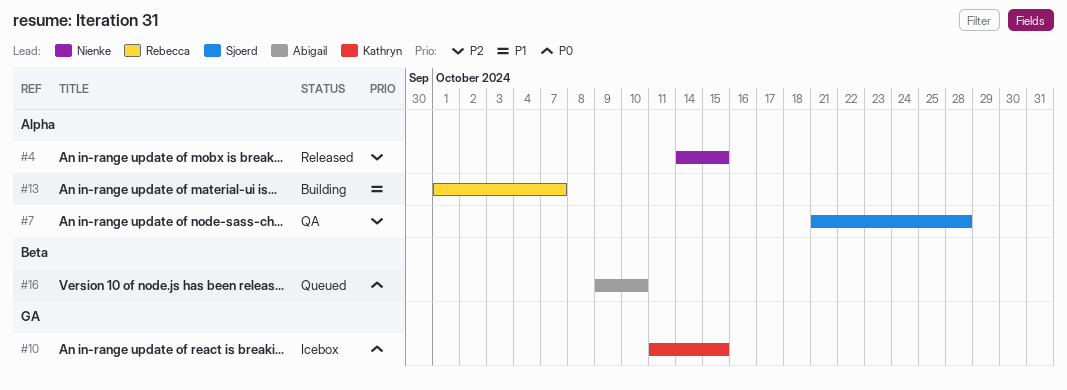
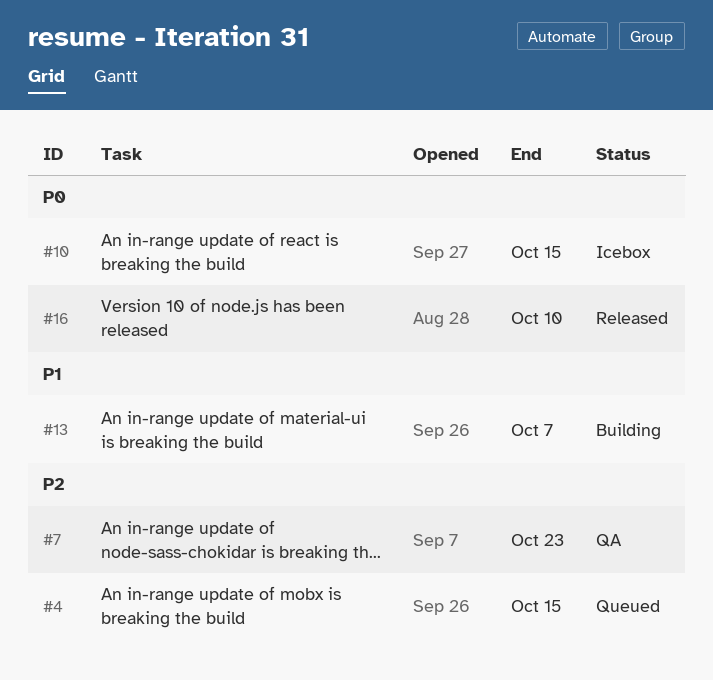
#4, status: Released -> Queued
#7, due: Oct 28 -> Oct 23
#16, status: Queued -> Released

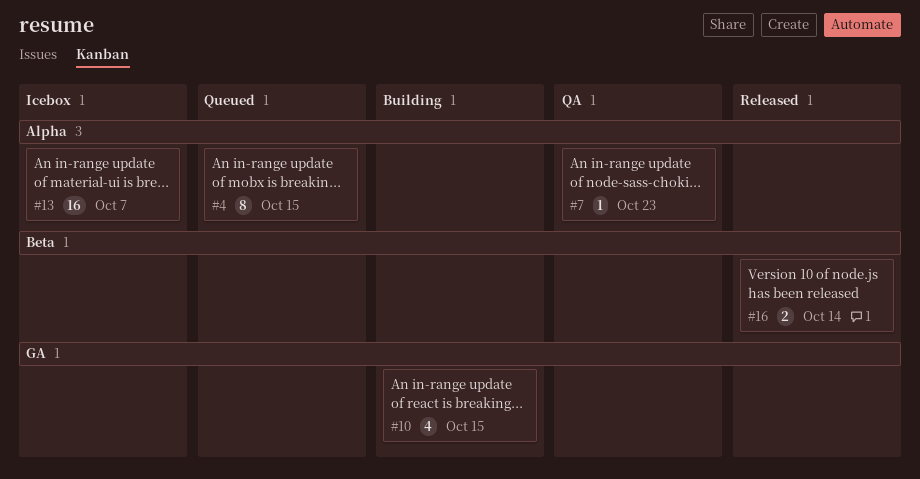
#10, status: Icebox -> Building
#13, status: Building -> Icebox
#16, due: Oct 10 -> Oct 14

